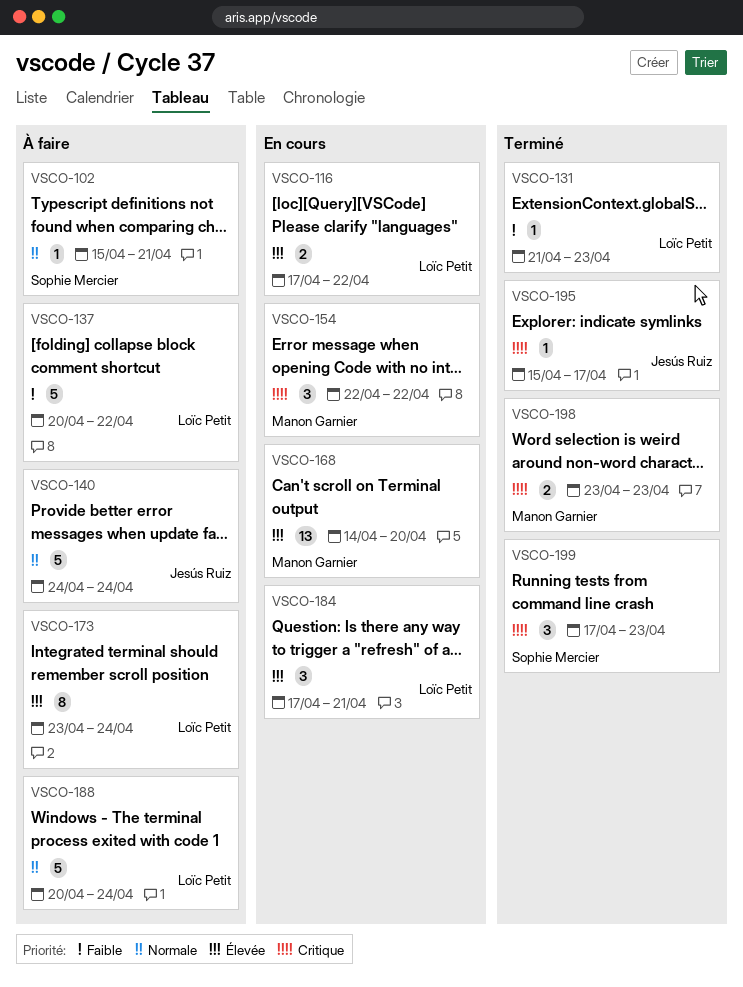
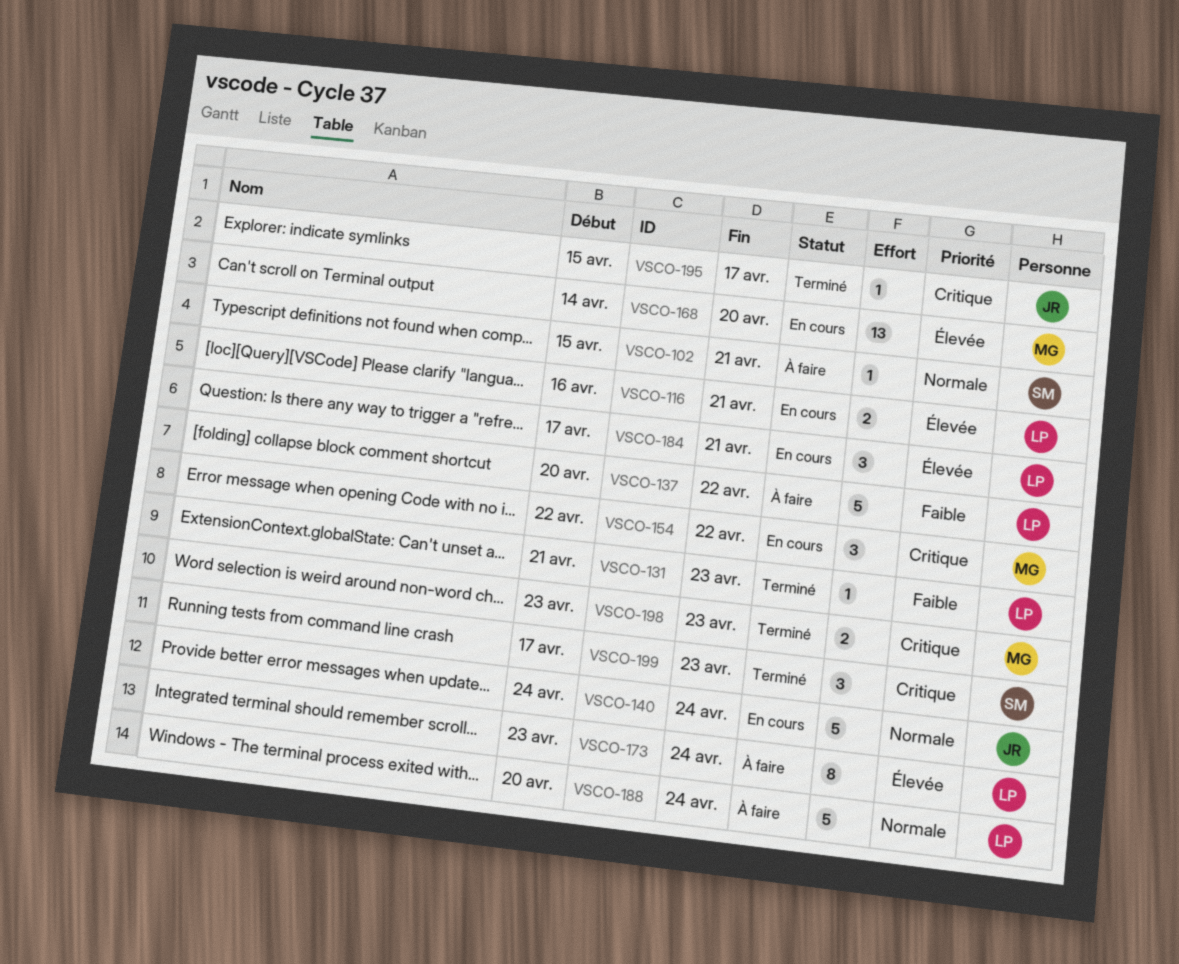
VSCO-116, start: Apr 17 -> Apr 16
VSCO-116, due: Apr 22 -> Apr 21
VSCO-140, status: À faire -> En cours

